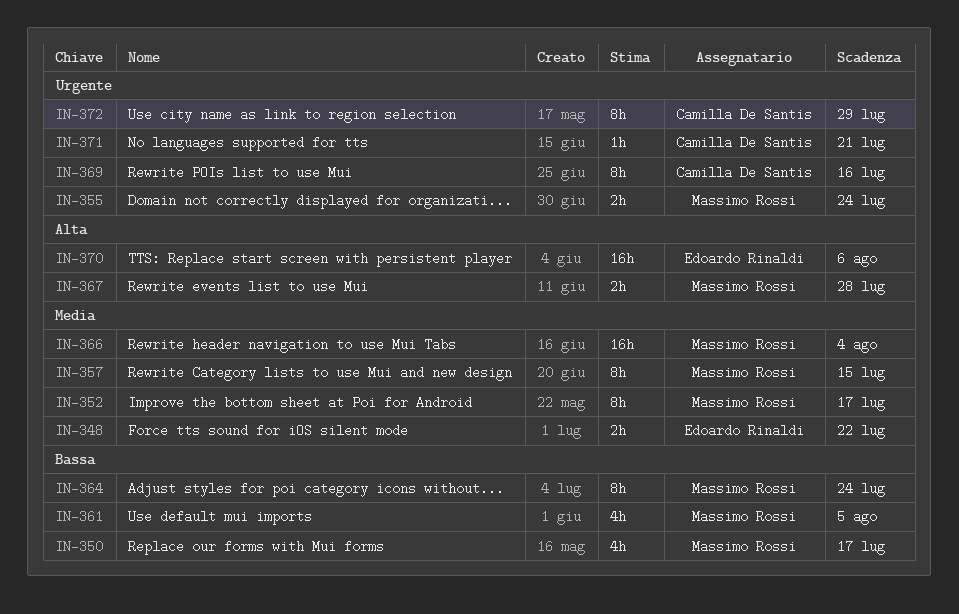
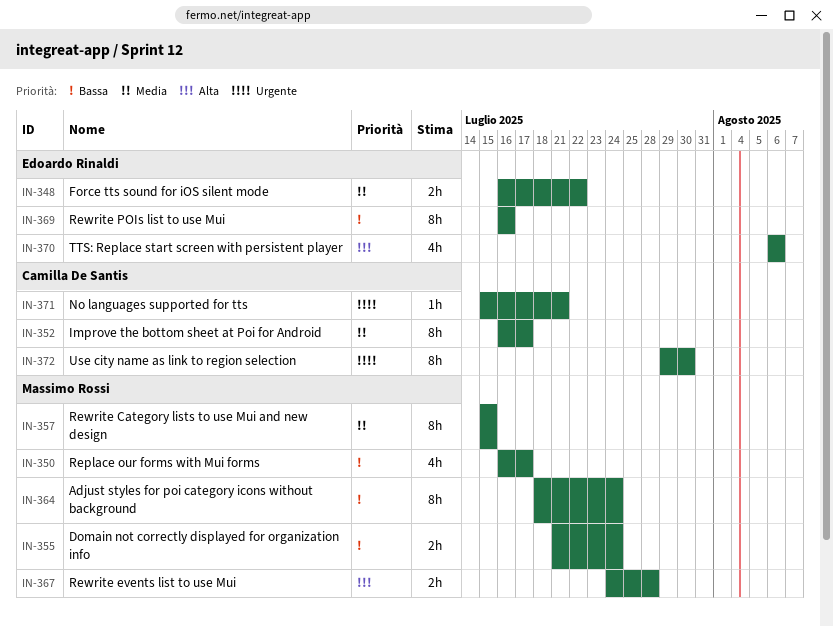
IN-352, owner: Massimo Rossi -> Camilla De Santis
IN-355, priority: Urgente -> Bassa
IN-361: present -> none
IN-366: present -> none
IN-369, owner: Camilla De Santis -> Edoardo Rinaldi
IN-369, priority: Urgente -> Bassa
IN-370, estimate: 16h -> 4h
IN-372, due: Jul 29 -> Jul 30

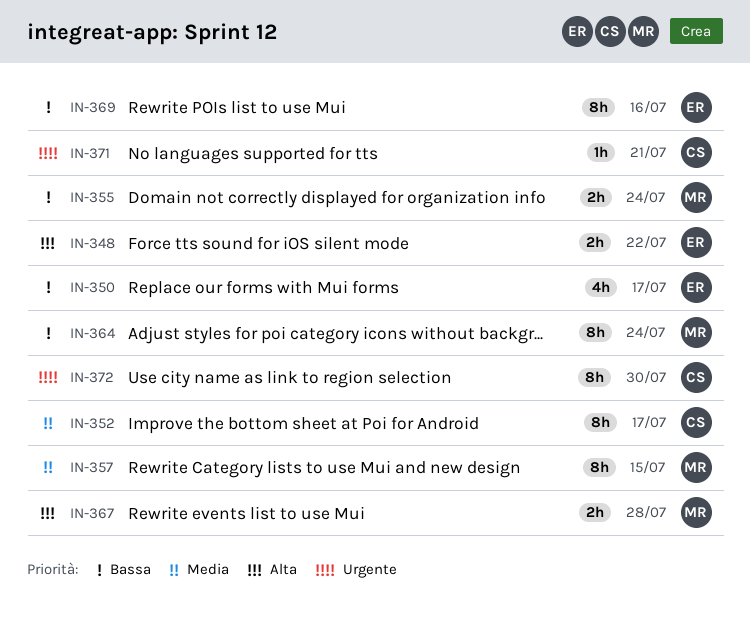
IN-348, priority: Media -> Alta
IN-350, owner: Massimo Rossi -> Edoardo Rinaldi
IN-370: present -> none

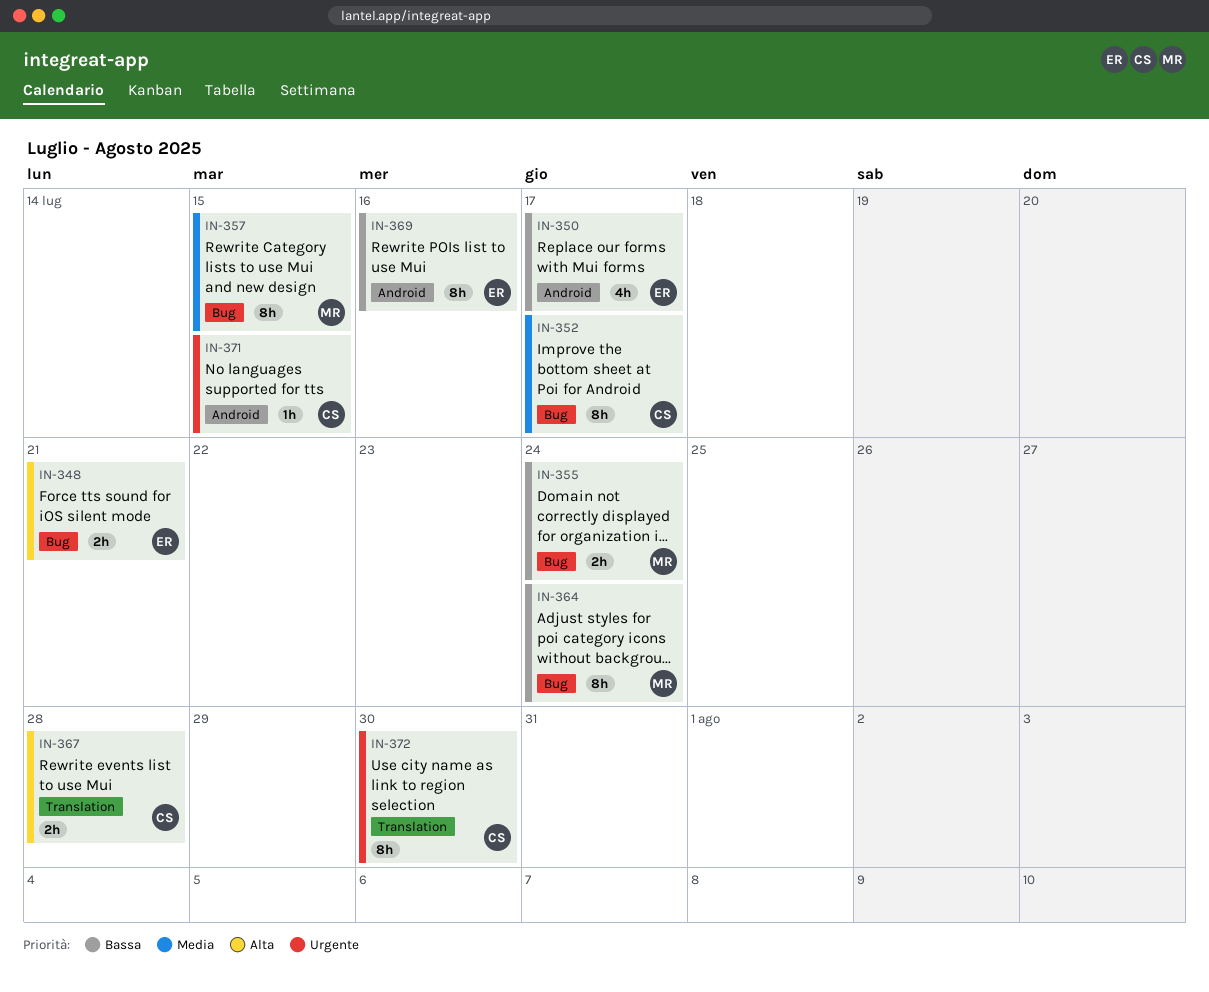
IN-348, due: Jul 22 -> Jul 21
IN-367, owner: MR -> CS
IN-371, due: Jul 21 -> Jul 15

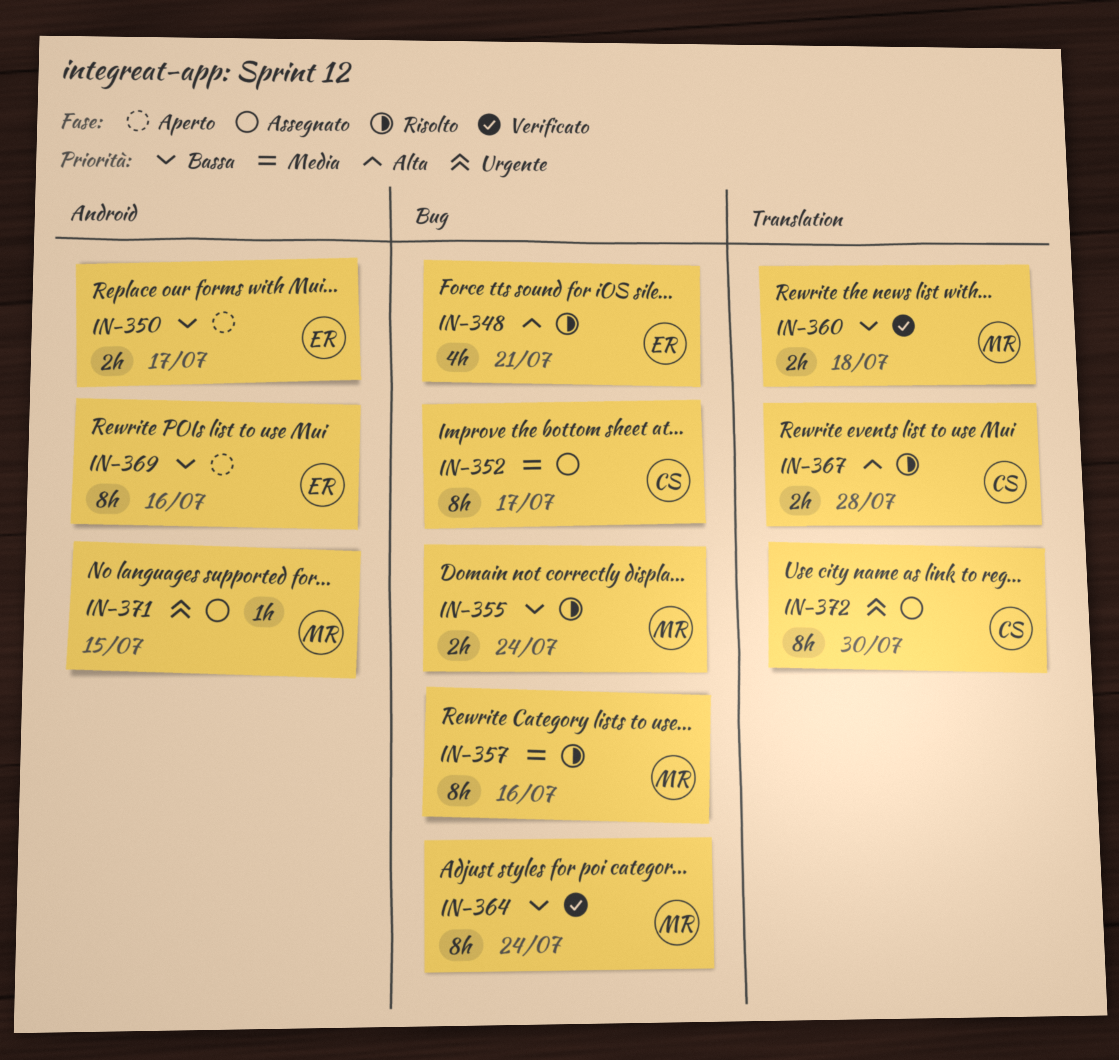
IN-348, estimate: 2h -> 4h
IN-350, estimate: 4h -> 2h
IN-357, due: Jul 15 -> Jul 16
IN-360: none -> present
IN-371, owner: CS -> MR

